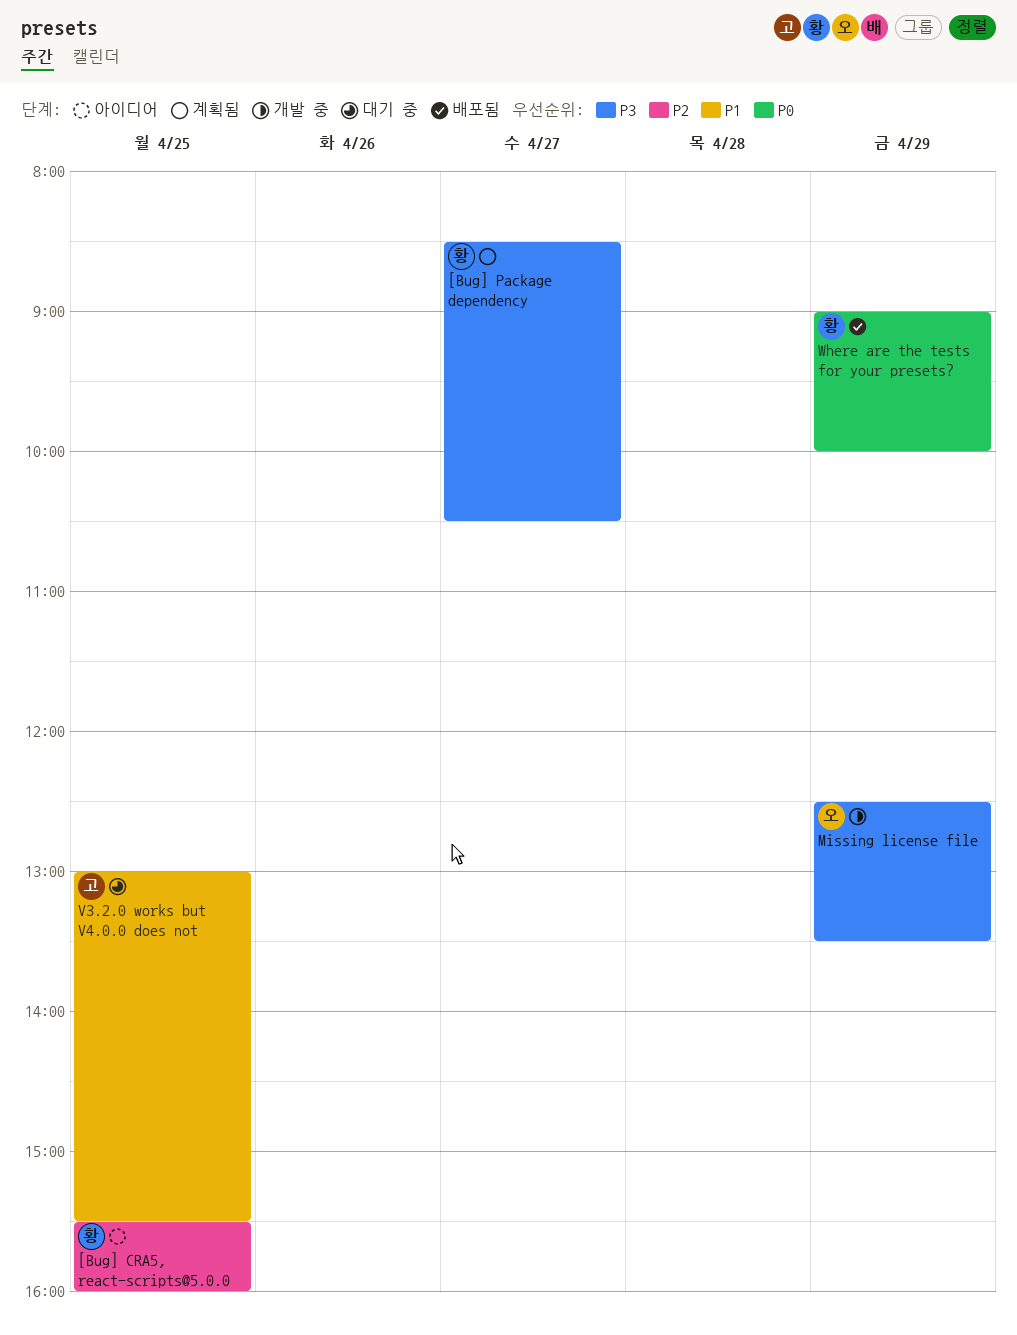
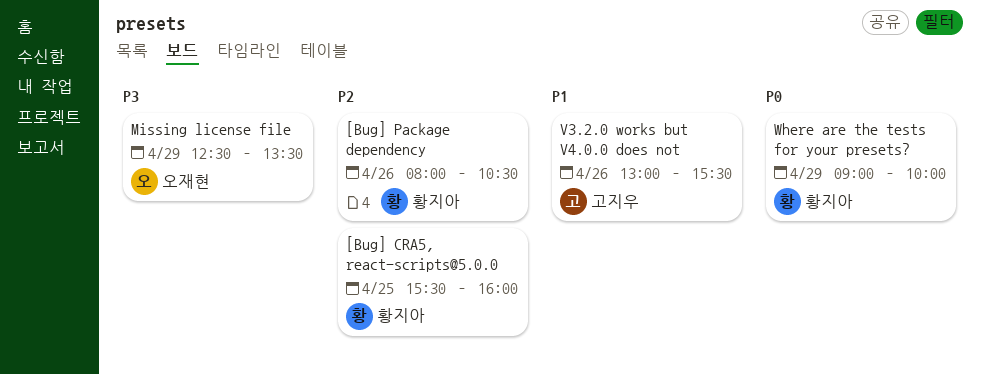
[Bug] Package dependency, priority: P3 -> P2
[Bug] Package dependency, day: Apr 27 -> Apr 26
[Bug] Package dependency, begins: 08:30 -> 08:00
V3.2.0 works but V4.0.0 does not, day: Apr 25 -> Apr 26

